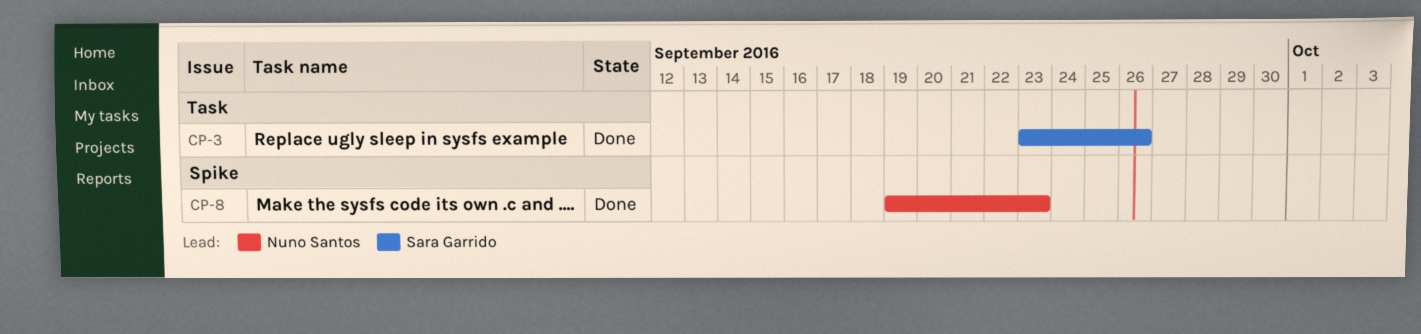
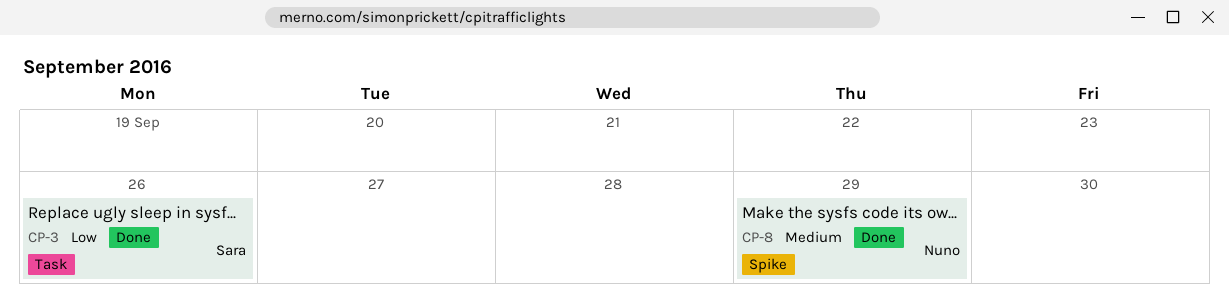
CP-8, due: Sep 23 -> Sep 29

